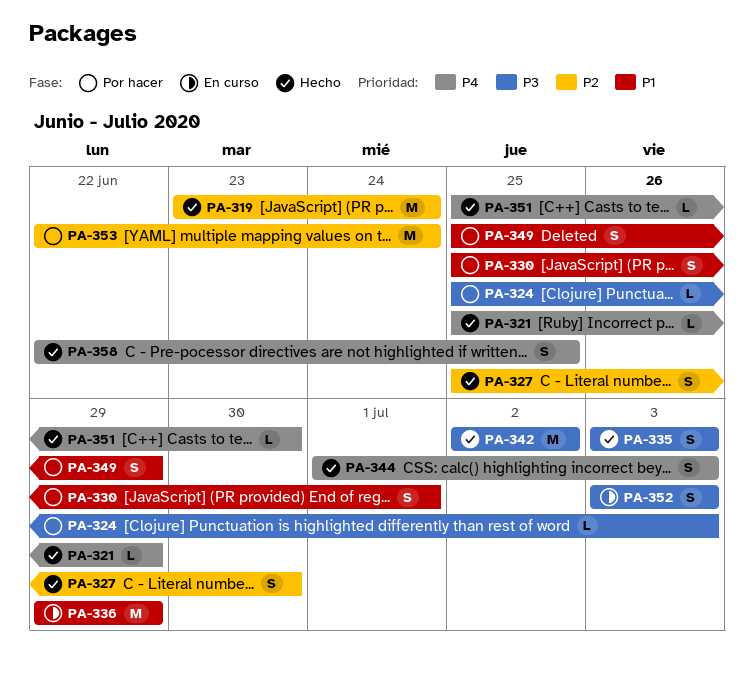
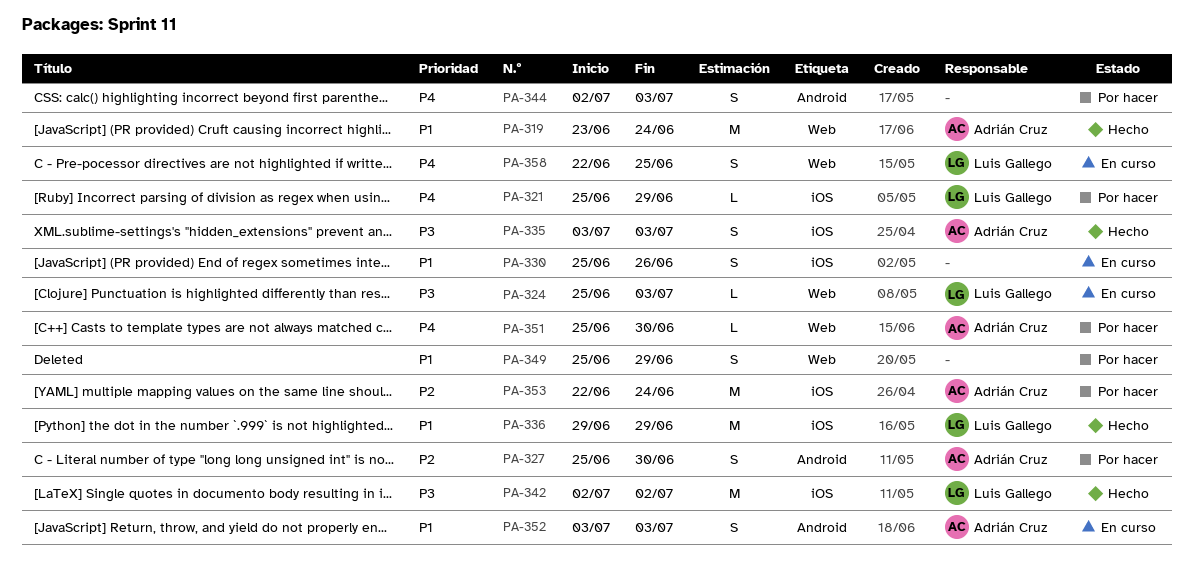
PA-319, priority: P2 -> P1
PA-321, status: Hecho -> Por hacer
PA-324, status: Por hacer -> En curso
PA-327, status: Hecho -> Por hacer
PA-330, status: Por hacer -> En curso
PA-330, due: Jul 1 -> Jun 26
PA-336, status: En curso -> Hecho
PA-344, status: Hecho -> Por hacer
PA-344, start: Jul 1 -> Jul 2
PA-351, status: Hecho -> Por hacer
PA-352, priority: P3 -> P1
PA-358, status: Hecho -> En curso

